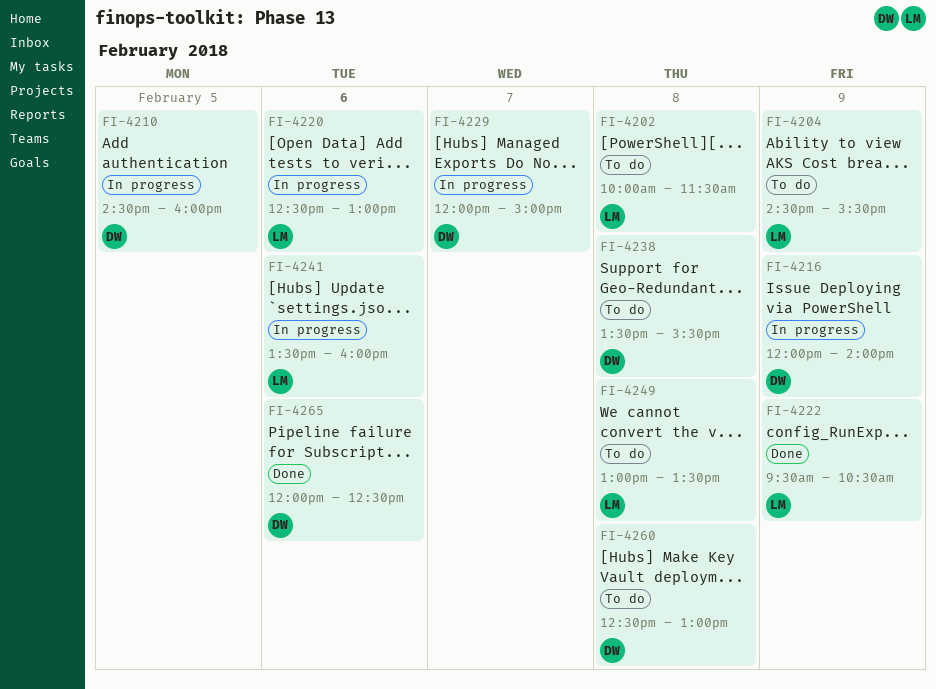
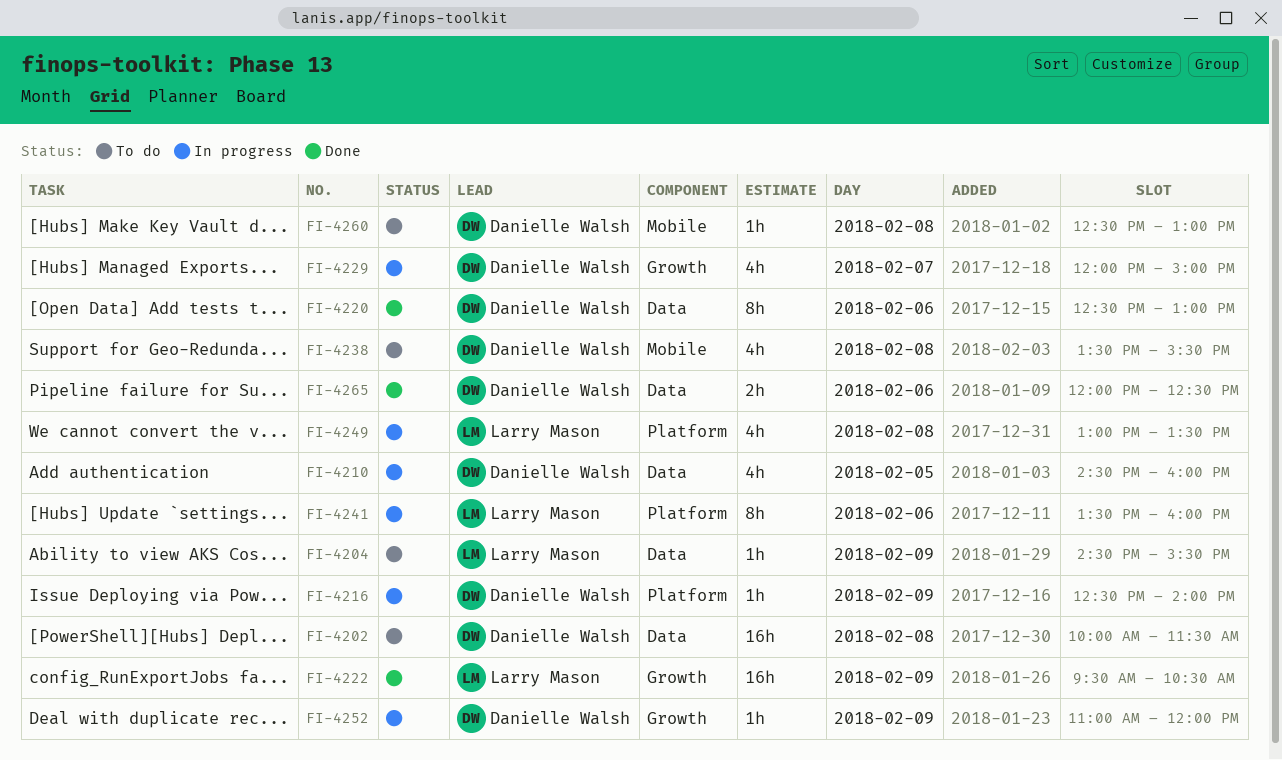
FI-4202, owner: Larry Mason -> Danielle Walsh
FI-4216, begins: 12:00 -> 12:30
FI-4220, status: In progress -> Done
FI-4220, owner: Larry Mason -> Danielle Walsh
FI-4249, status: To do -> In progress
FI-4252: none -> present

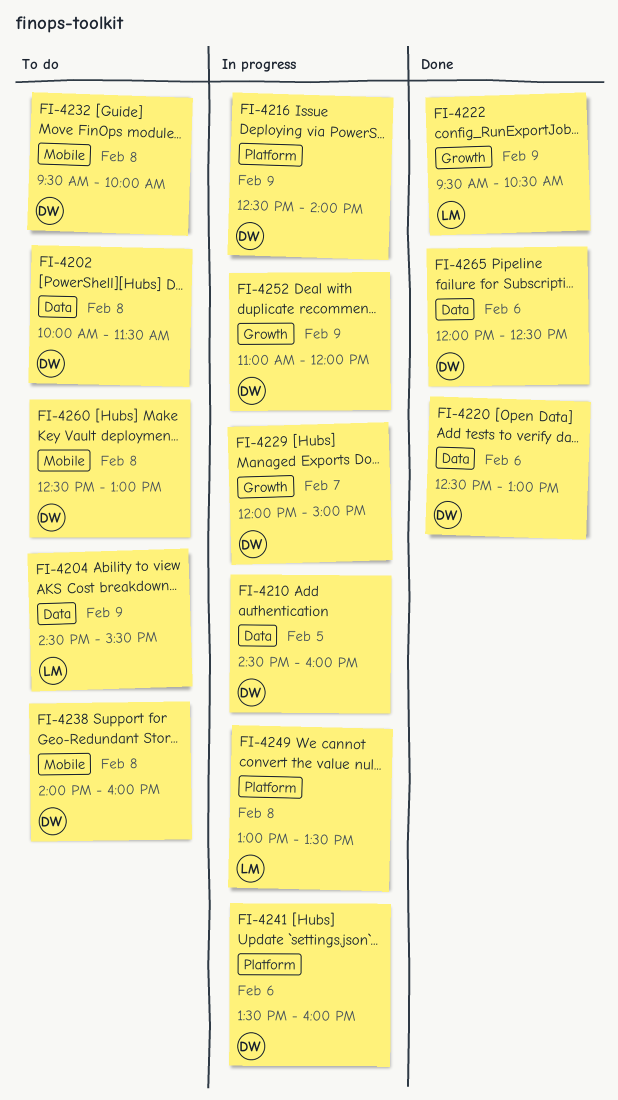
FI-4232: none -> present
FI-4238, begins: 13:30 -> 14:00
FI-4238, ends: 15:30 -> 16:00
FI-4241, owner: Larry Mason -> Danielle Walsh

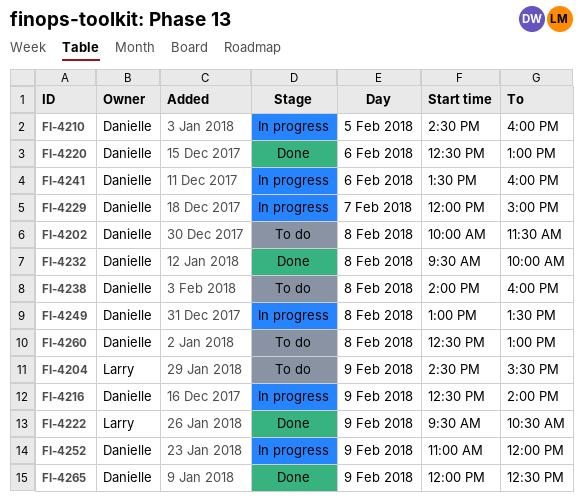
FI-4232, status: To do -> Done
FI-4249, owner: Larry -> Danielle
FI-4265, day: Feb 6 -> Feb 9

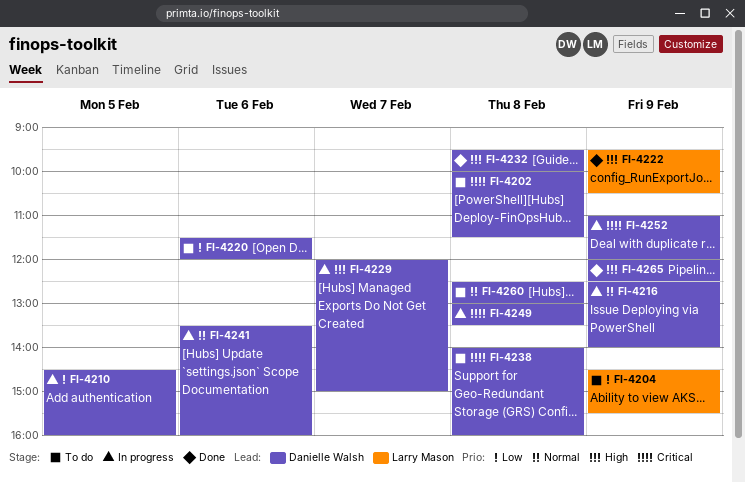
FI-4220, status: Done -> To do
FI-4220, begins: 12:30 -> 11:30
FI-4220, ends: 13:00 -> 12:00

